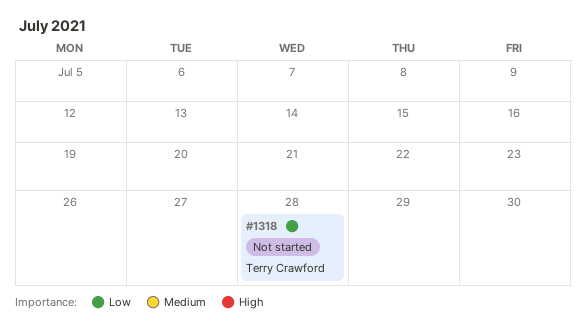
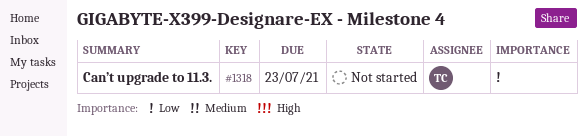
#1318, due: Jul 28 -> Jul 23

